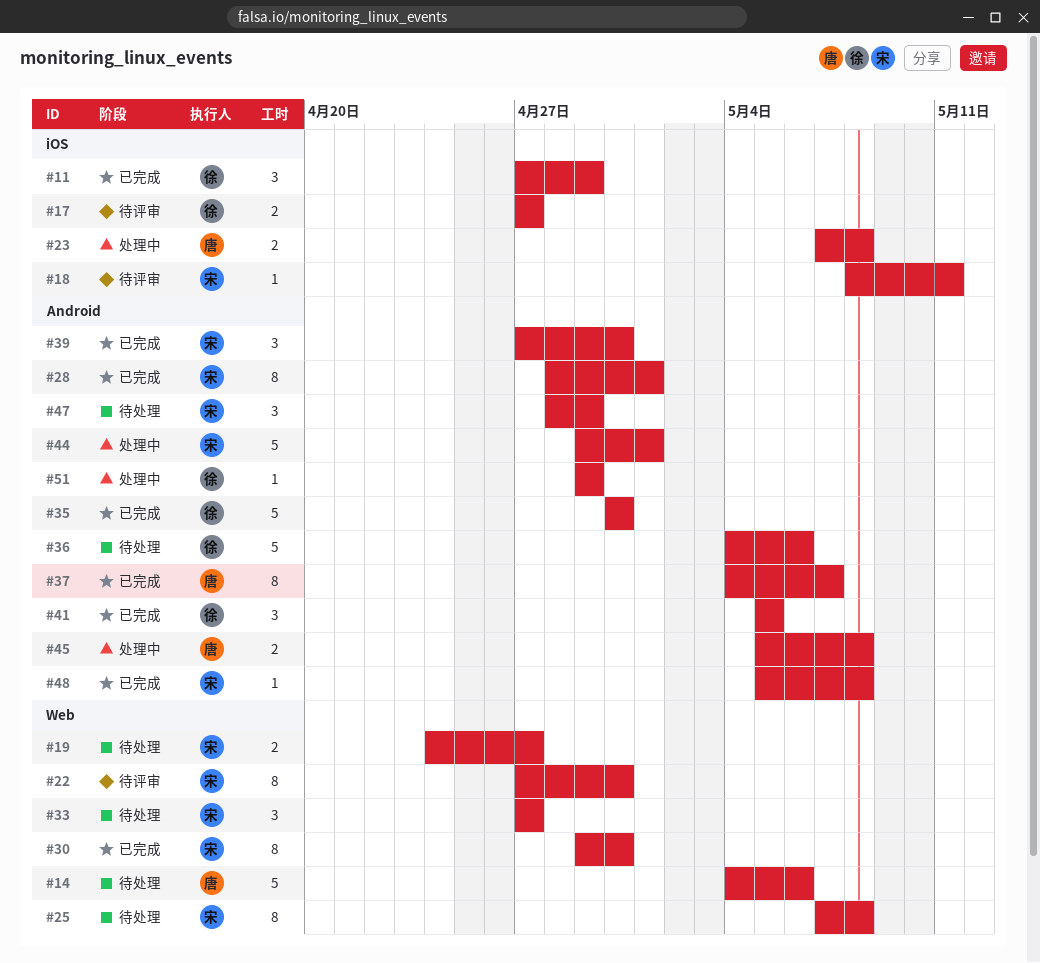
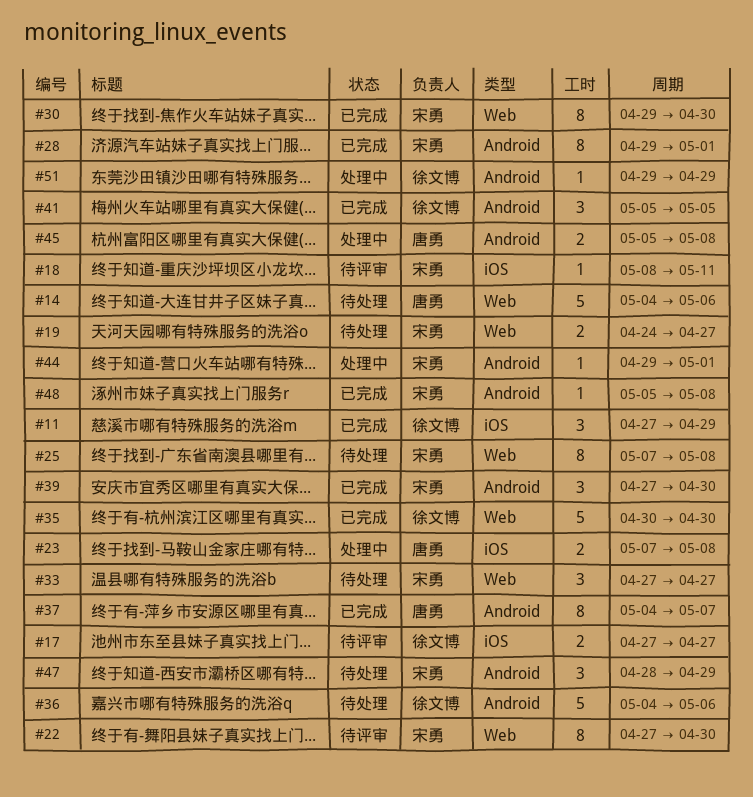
#28, start: Apr 28 -> Apr 29
#35, label: Android -> Web
#44, estimate: 5 -> 1

